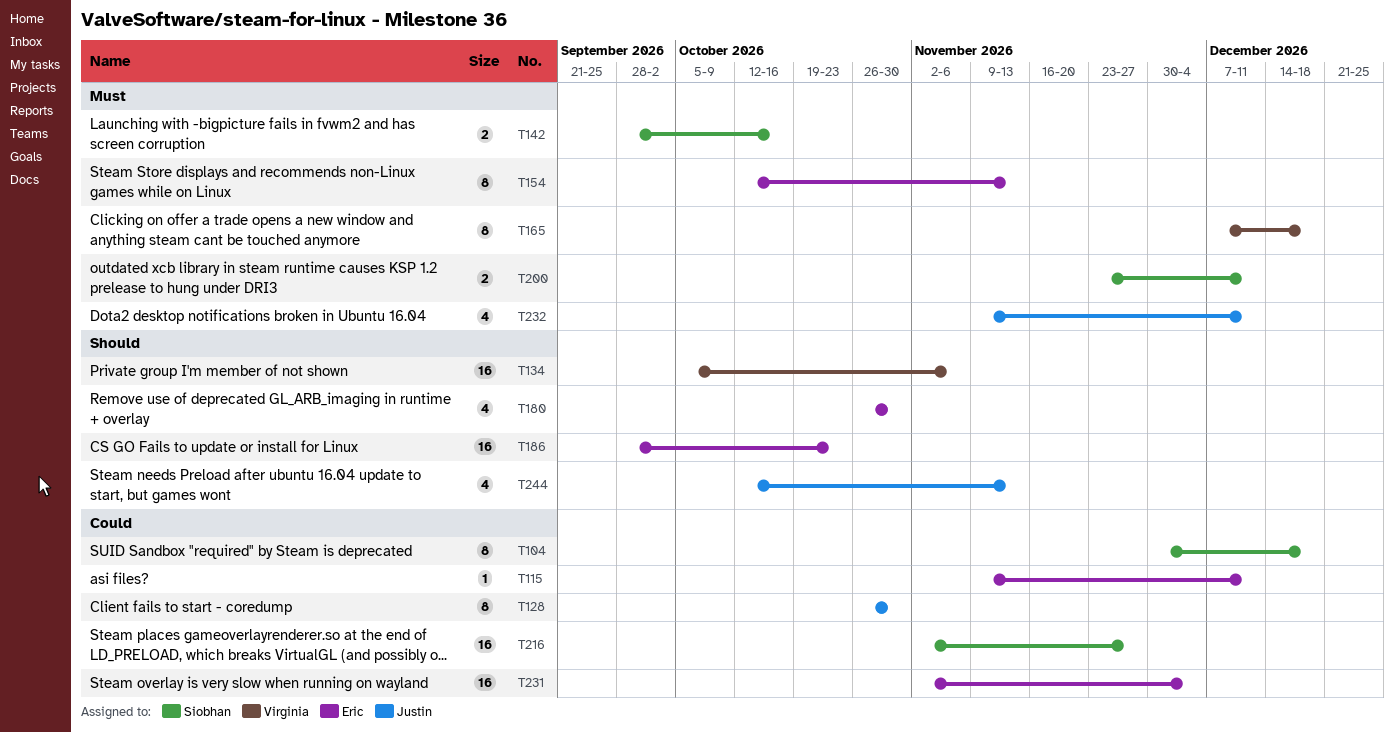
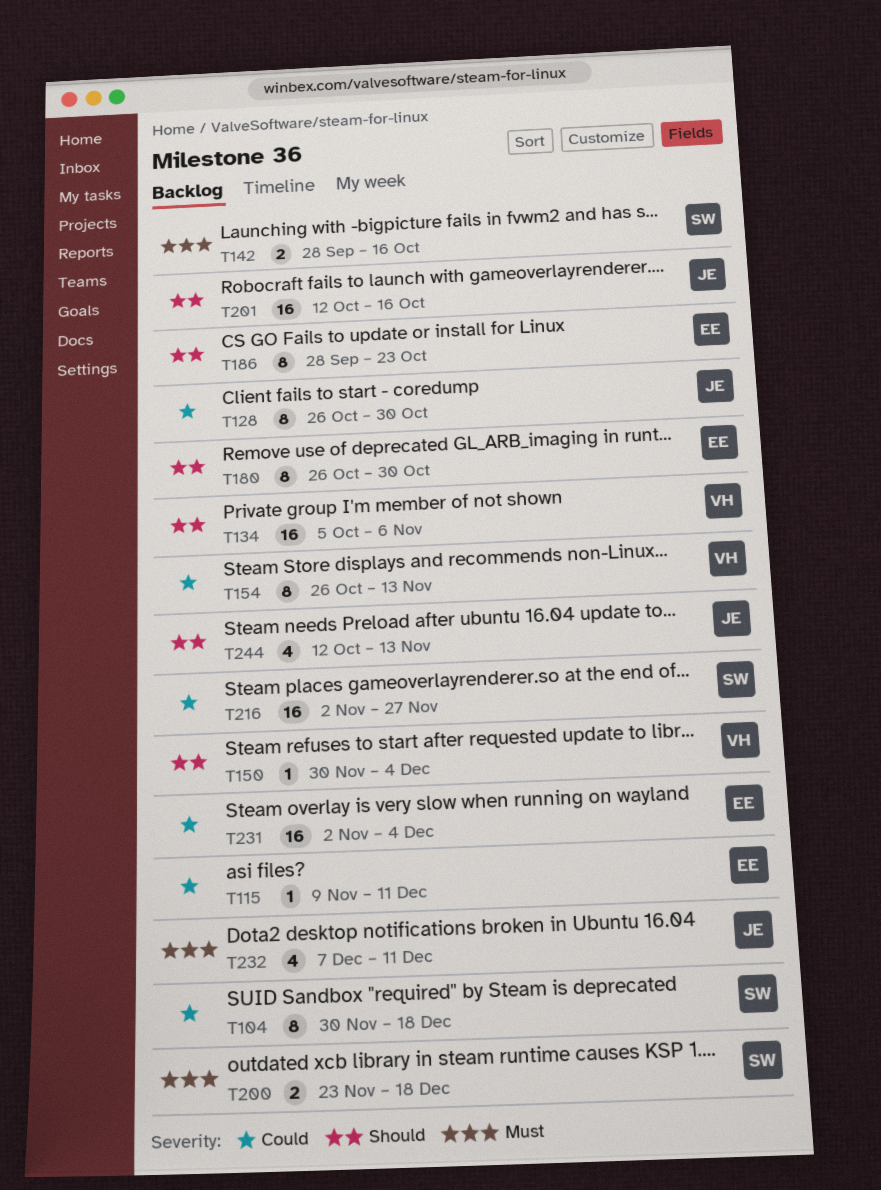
T150: none -> present
T154, owner: Eric -> Virginia
T154, priority: Must -> Could
T154, start: Oct 12 -> Oct 26
T165: present -> none
T180, estimate: 4 -> 8
T186, estimate: 16 -> 8
T200, due: Dec 11 -> Dec 18
T201: none -> present
T232, start: Nov 9 -> Dec 7

